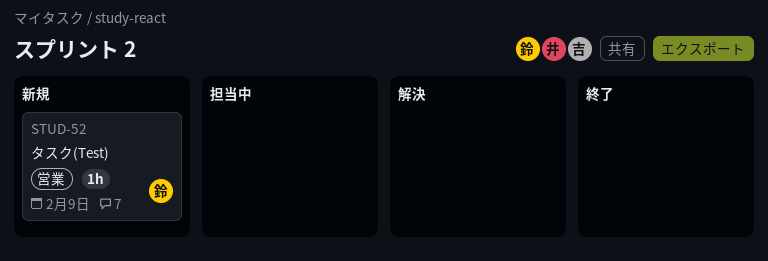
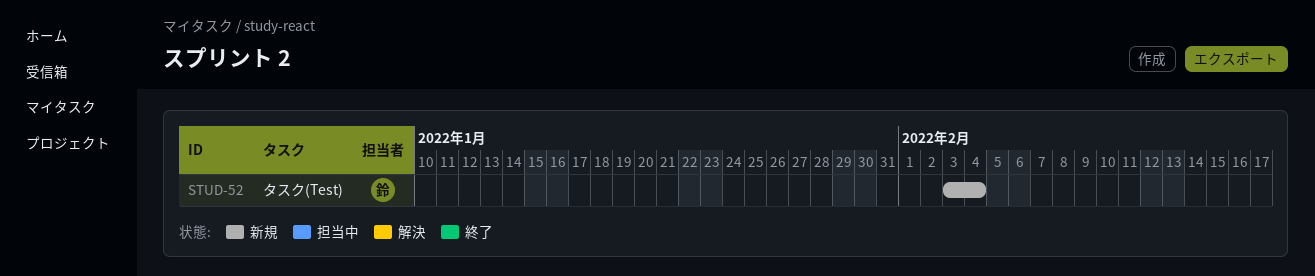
STUD-52, due: Feb 9 -> Feb 4

